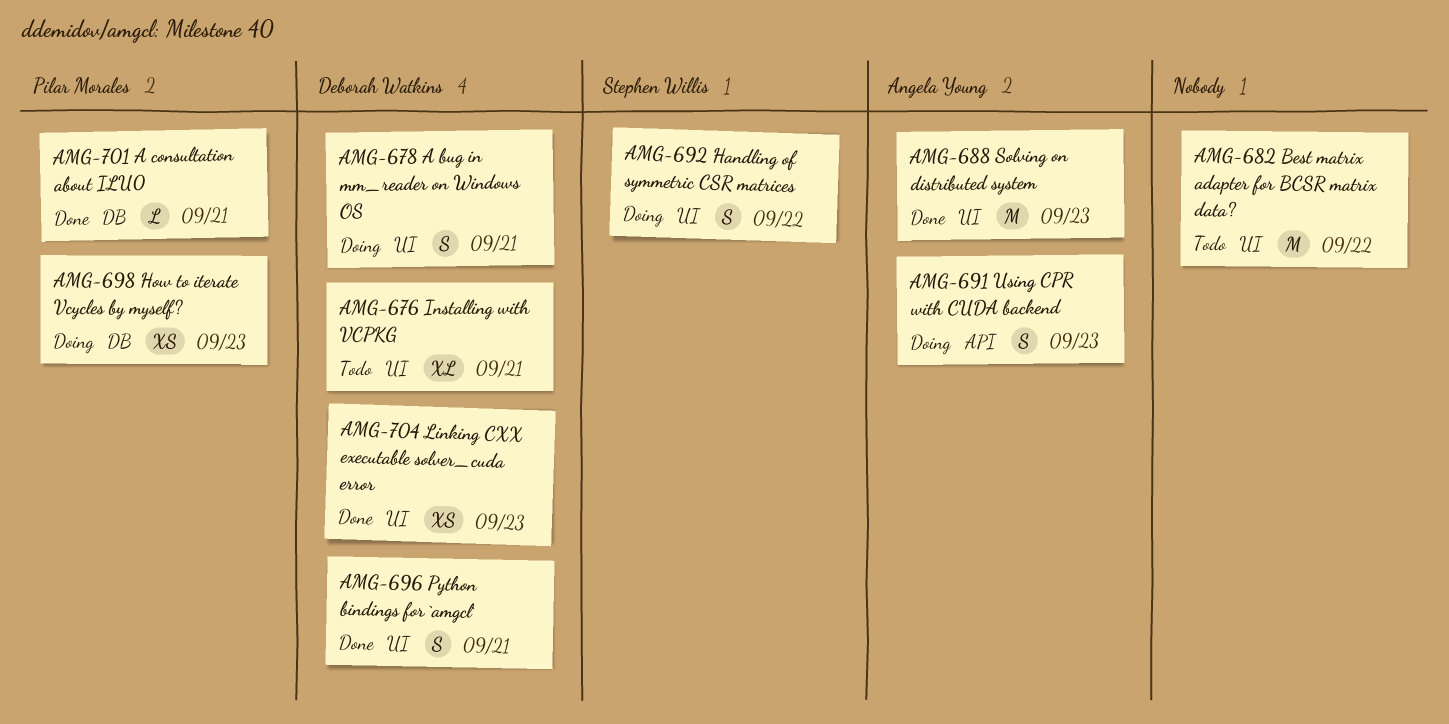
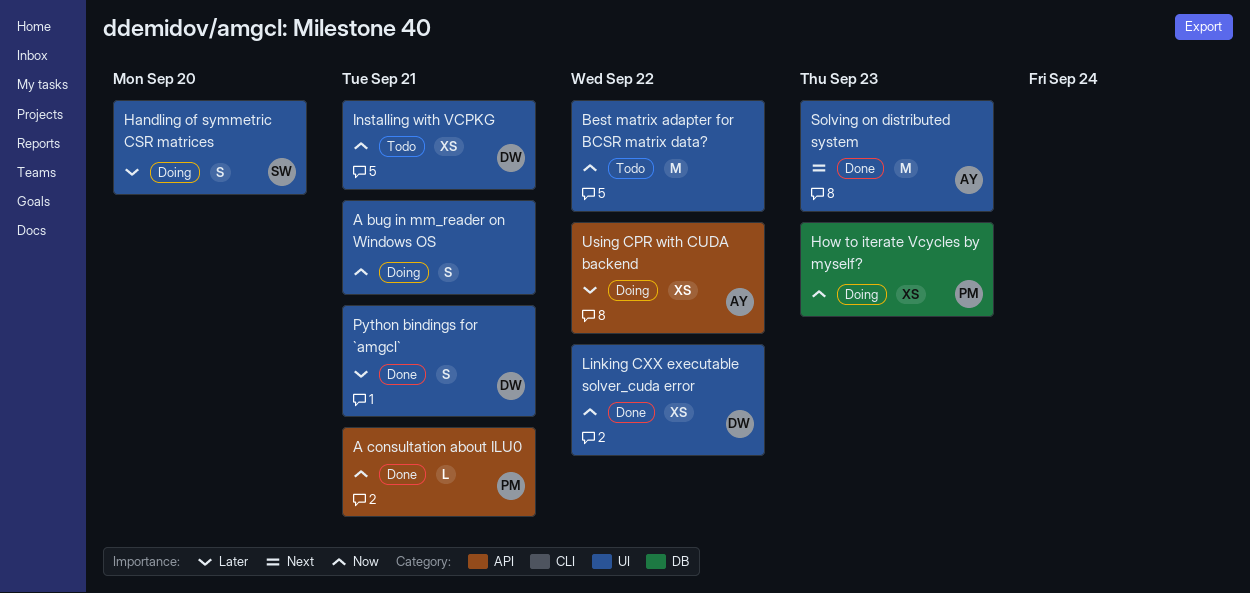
A bug in mm_reader on Windows OS, owner: Deborah Watkins -> none
A consultation about ILU0, label: DB -> API
Handling of symmetric CSR matrices, due: Sep 22 -> Sep 20
Installing with VCPKG, estimate: XL -> XS
Linking CXX executable solver_cuda error, due: Sep 23 -> Sep 22
Using CPR with CUDA backend, estimate: S -> XS
Using CPR with CUDA backend, due: Sep 23 -> Sep 22

